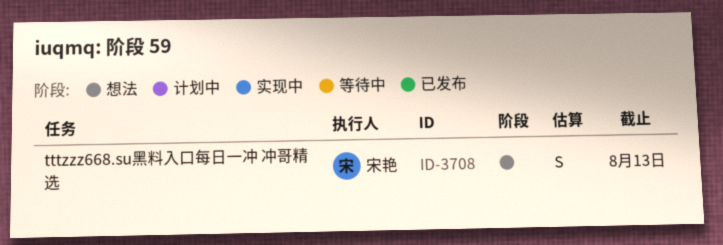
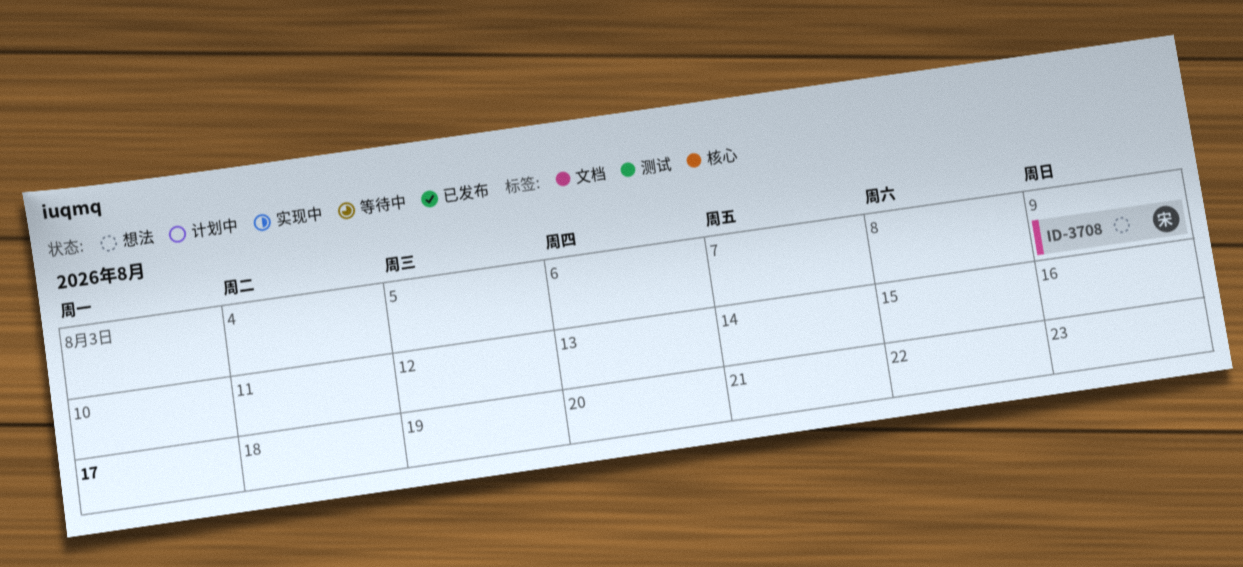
ID-3708, due: Aug 13 -> Aug 9

